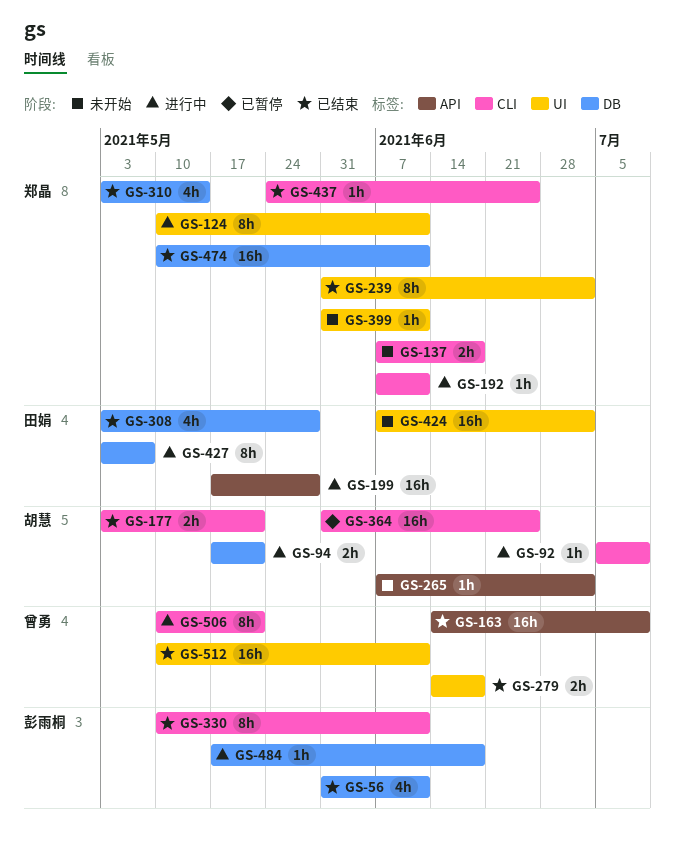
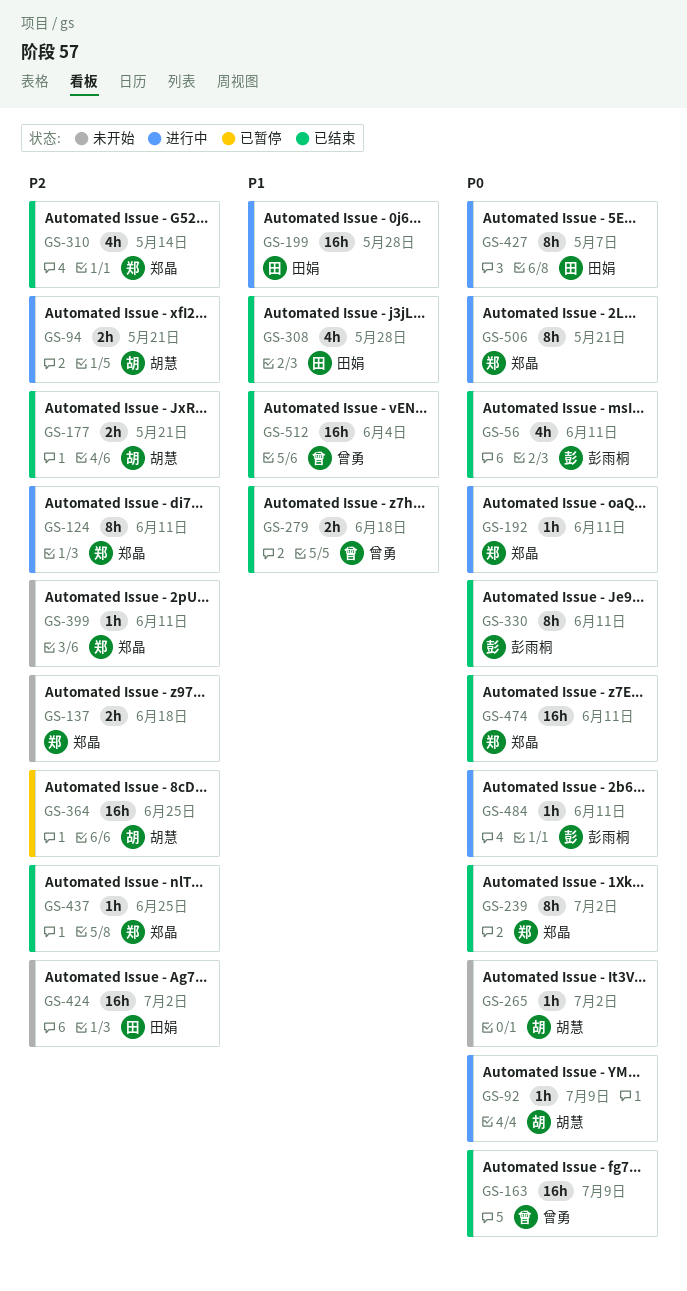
GS-484, due: Jun 18 -> Jun 11
GS-506, owner: 曾勇 -> 郑晶
GS-512, due: Jun 11 -> Jun 4

